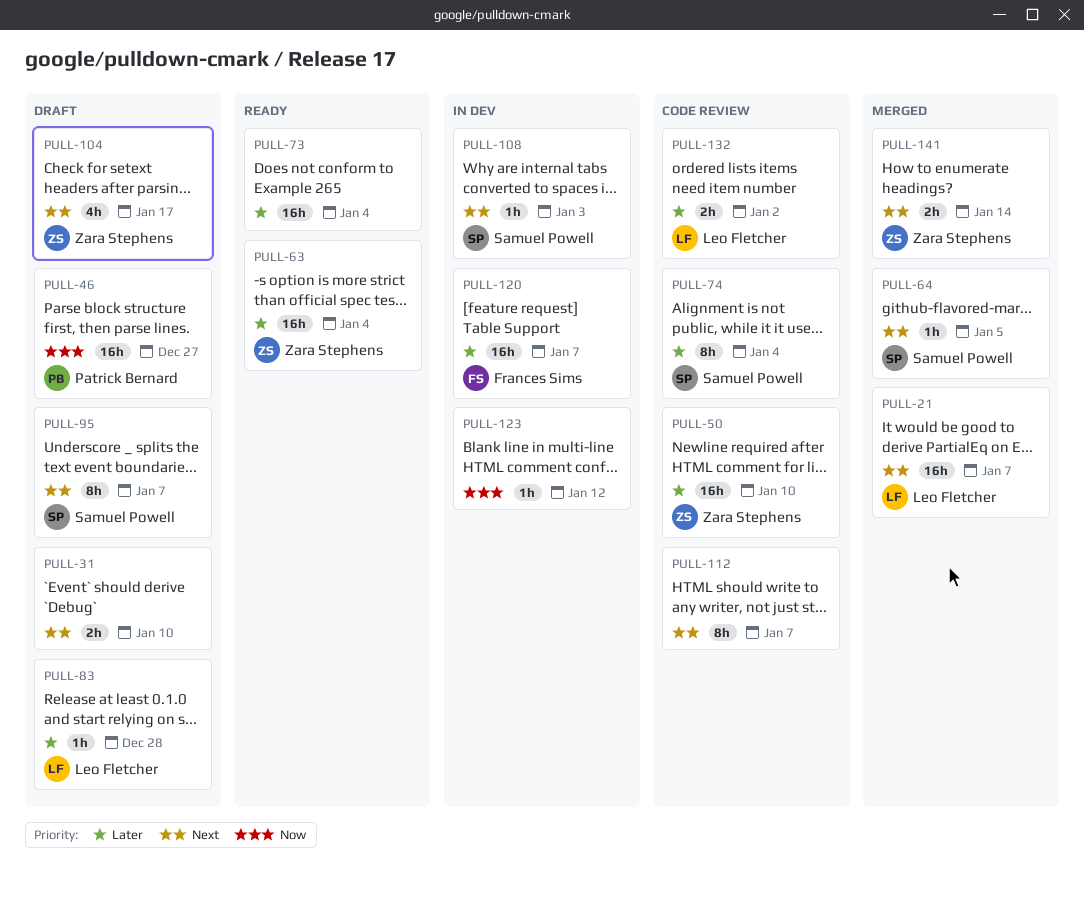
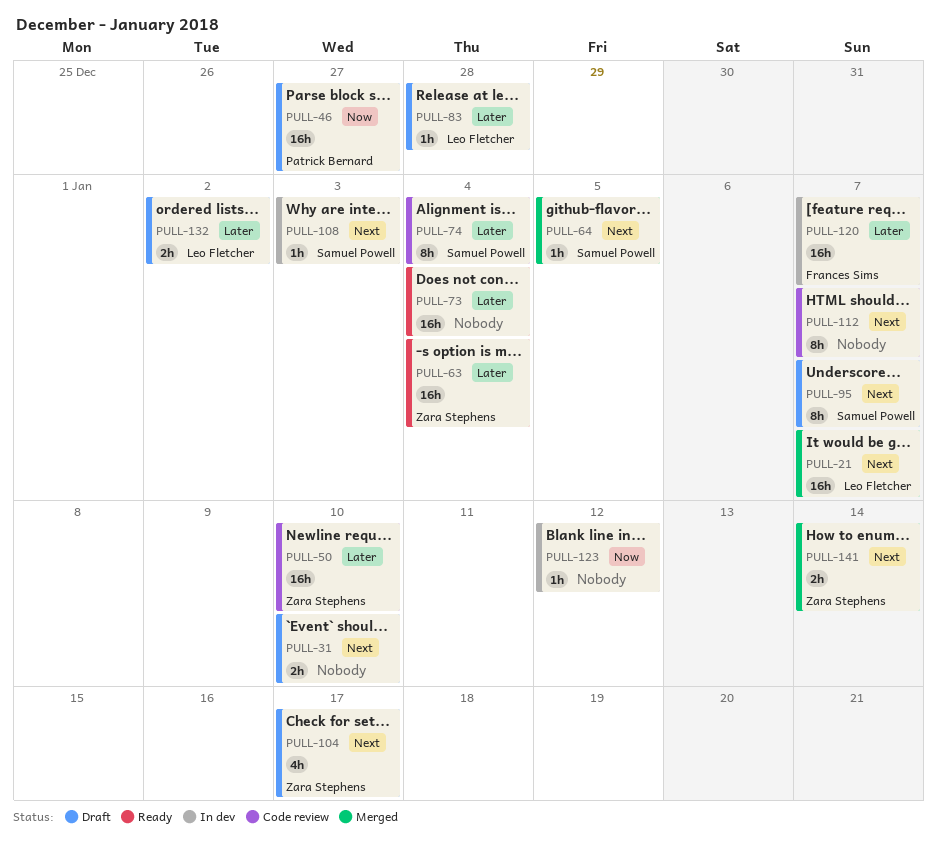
PULL-132, status: Code review -> Draft

